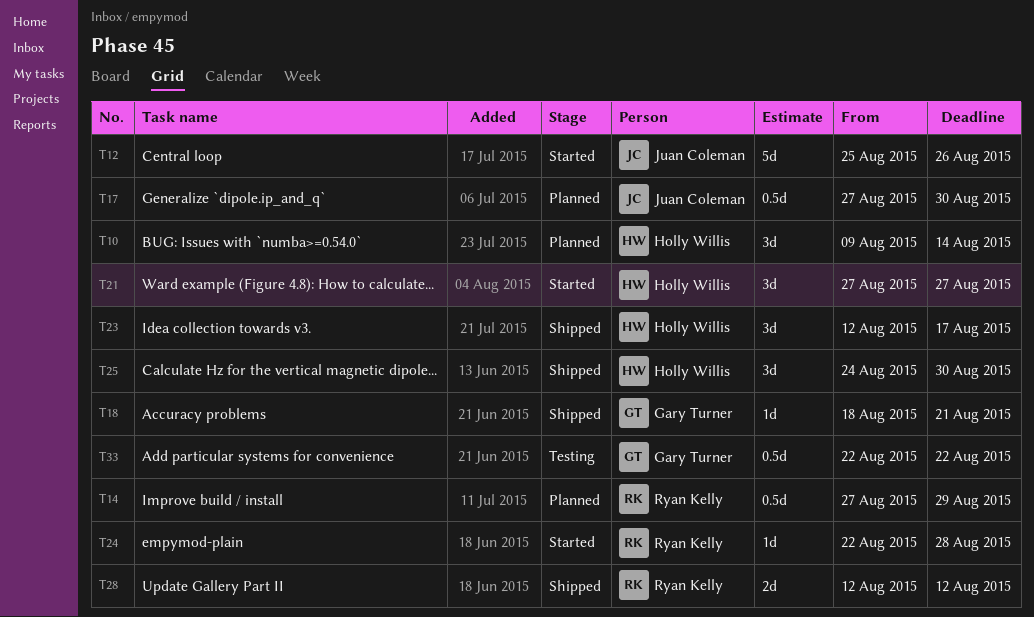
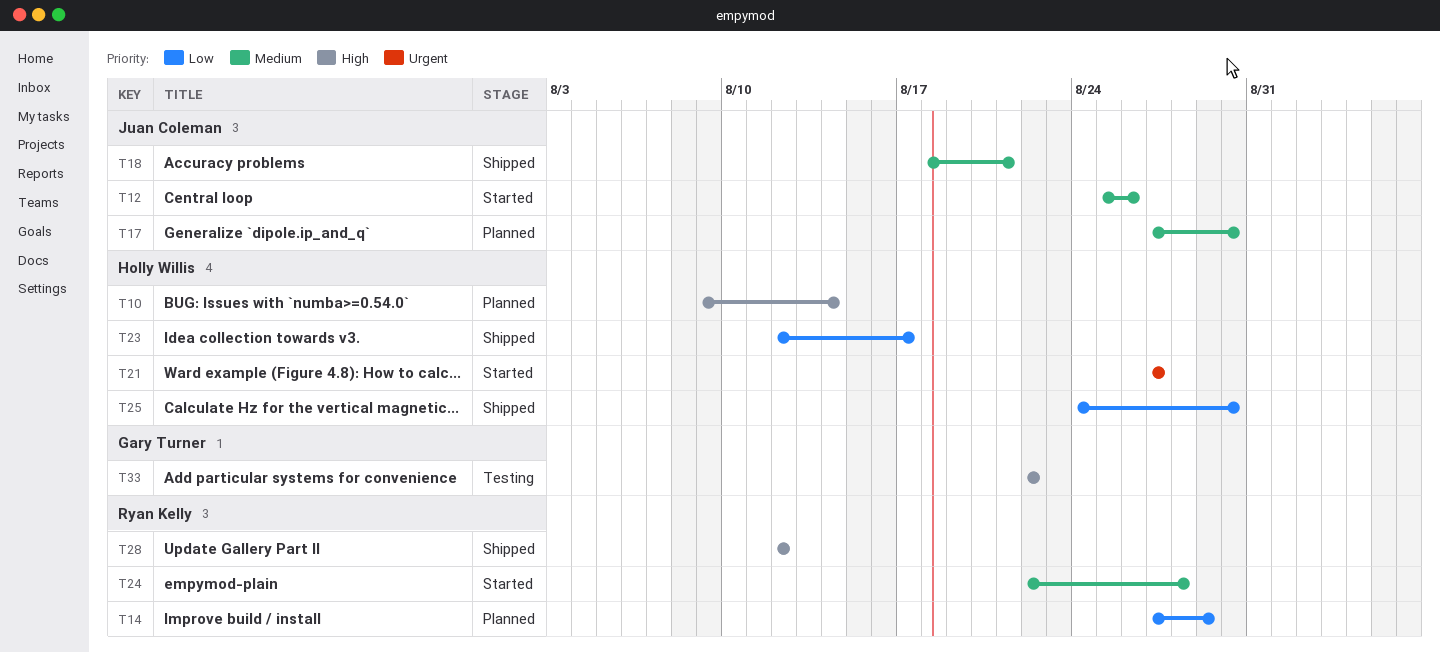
T18, owner: Gary Turner -> Juan Coleman

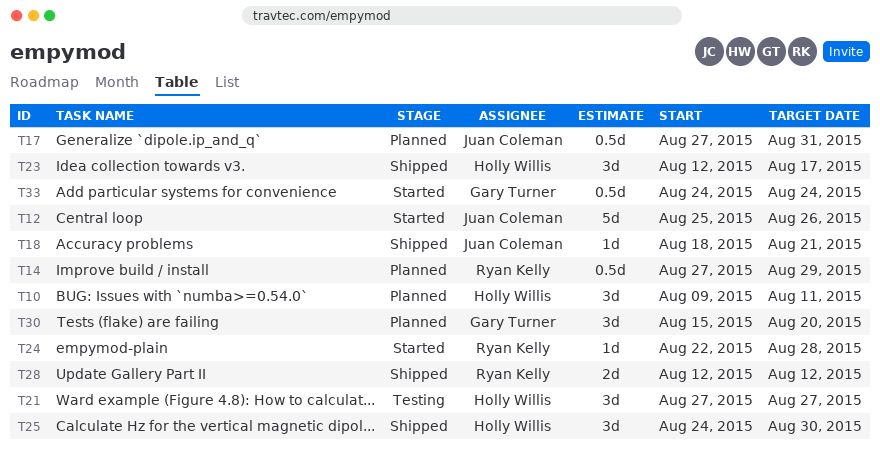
T10, due: Aug 14 -> Aug 11
T17, due: Aug 30 -> Aug 31
T21, status: Started -> Testing
T30: none -> present
T33, status: Testing -> Started
T33, start: Aug 22 -> Aug 24
T33, due: Aug 22 -> Aug 24

